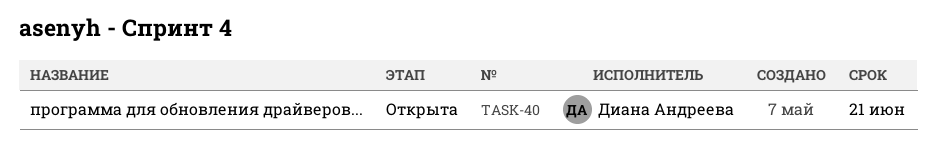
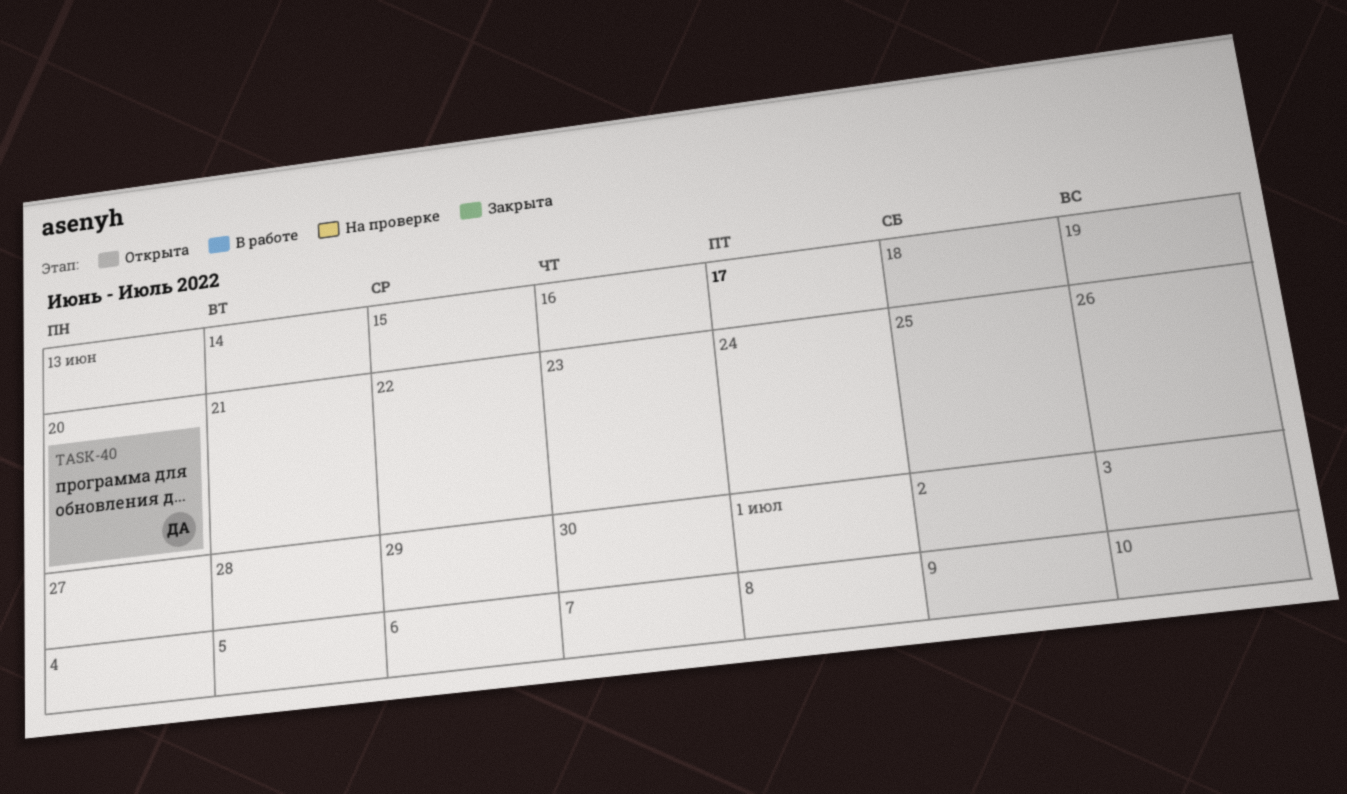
TASK-40, due: Jun 21 -> Jun 20

